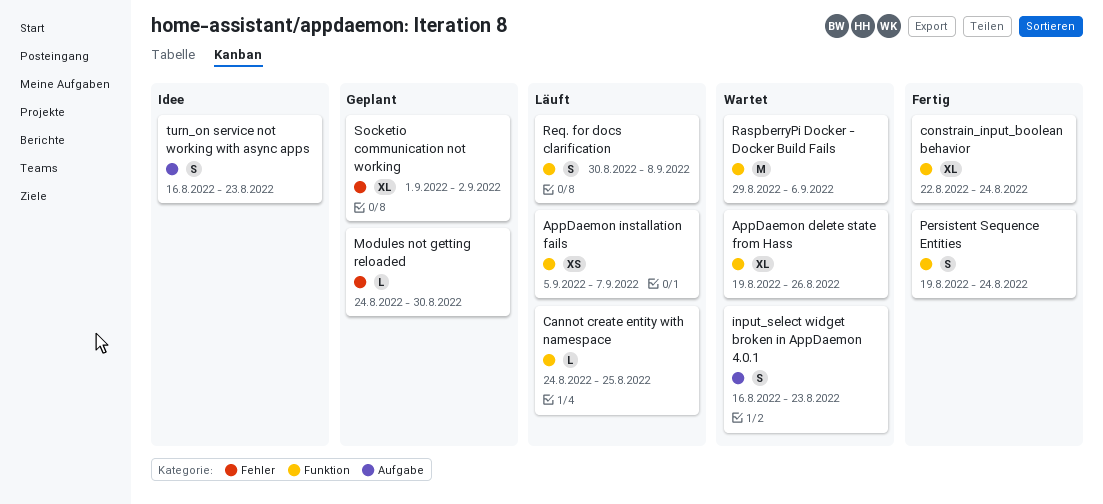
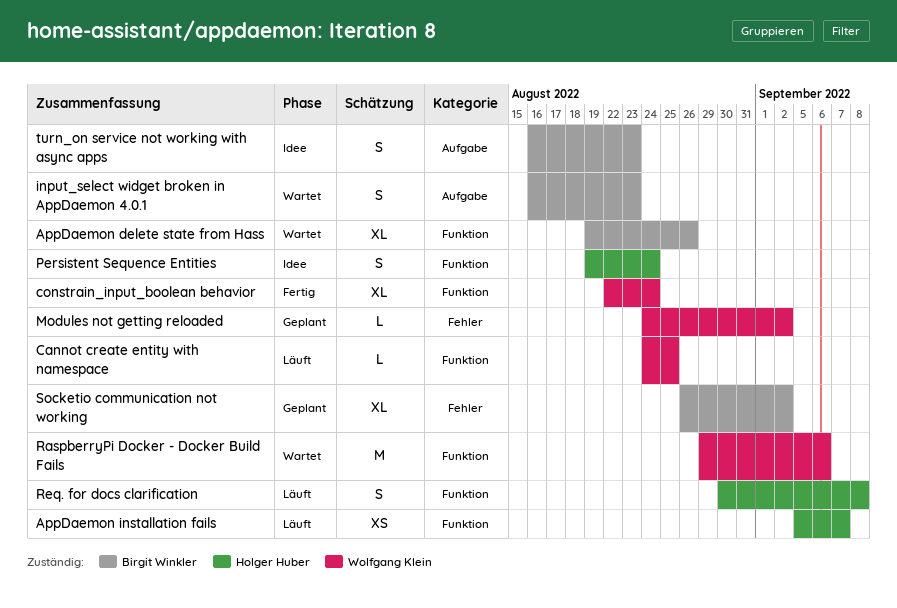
Modules not getting reloaded, due: Aug 30 -> Sep 2
Persistent Sequence Entities, status: Fertig -> Idee
Socketio communication not working, start: Sep 1 -> Aug 26

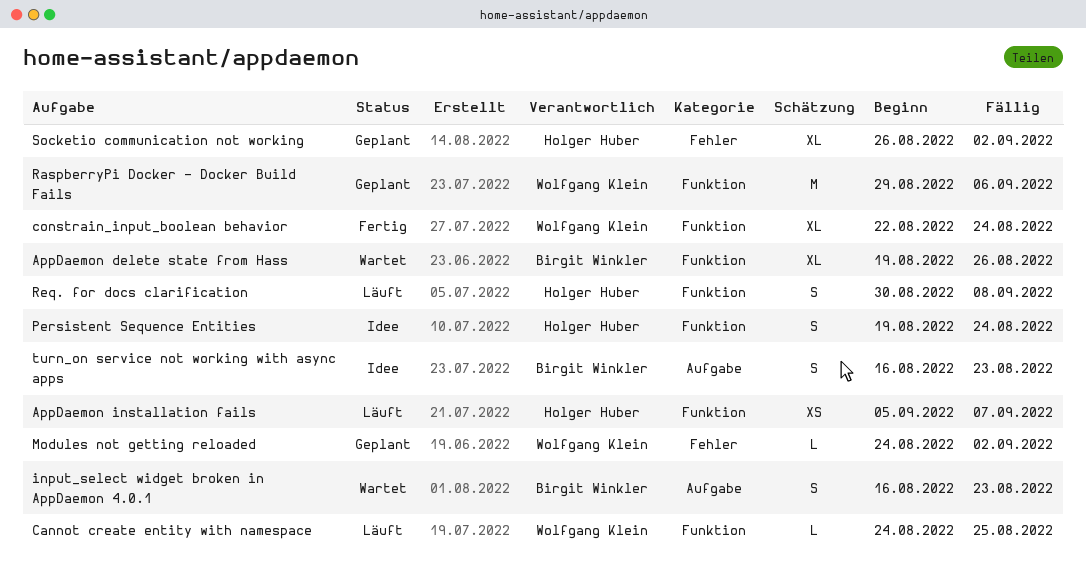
RaspberryPi Docker - Docker Build Fails, status: Wartet -> Geplant
Socketio communication not working, owner: Birgit Winkler -> Holger Huber

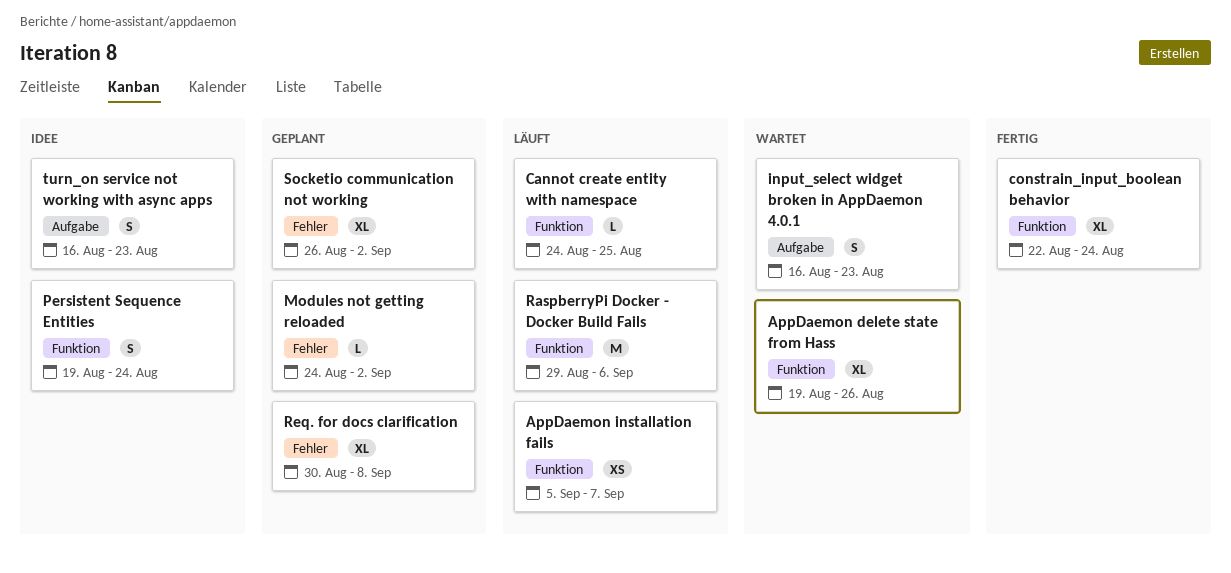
RaspberryPi Docker - Docker Build Fails, status: Geplant -> Läuft
Req. for docs clarification, status: Läuft -> Geplant
Req. for docs clarification, label: Funktion -> Fehler
Req. for docs clarification, estimate: S -> XL

